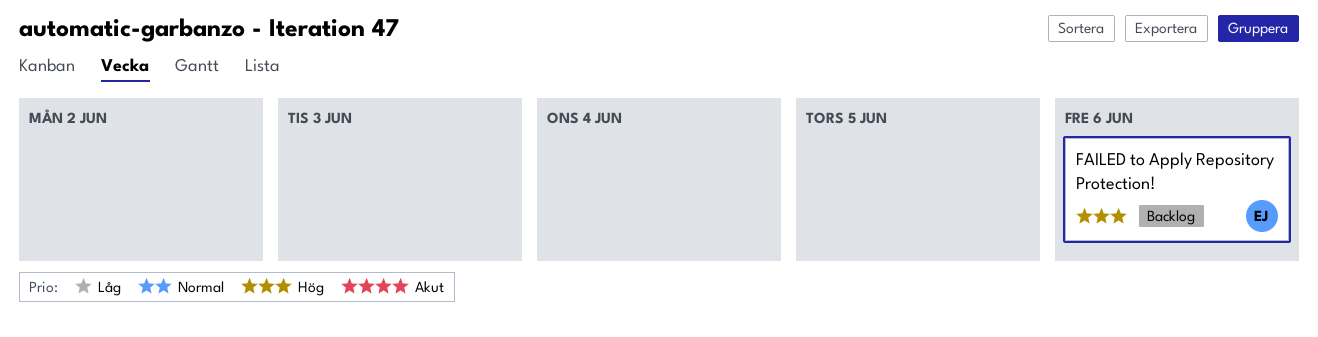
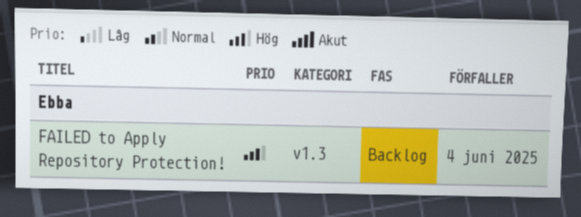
FAILED to Apply Repository Protection!, due: Jun 6 -> Jun 4

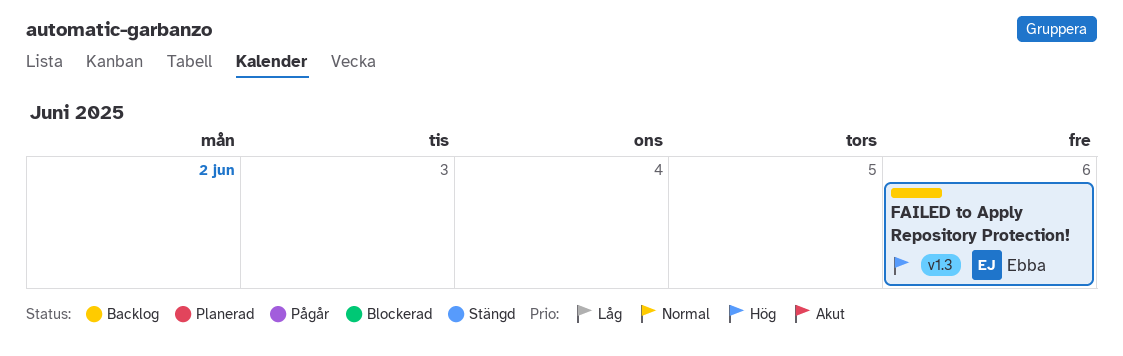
FAILED to Apply Repository Protection!, due: Jun 4 -> Jun 6

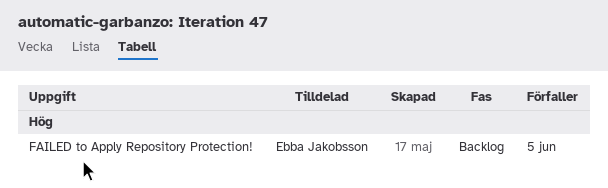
FAILED to Apply Repository Protection!, due: Jun 6 -> Jun 5

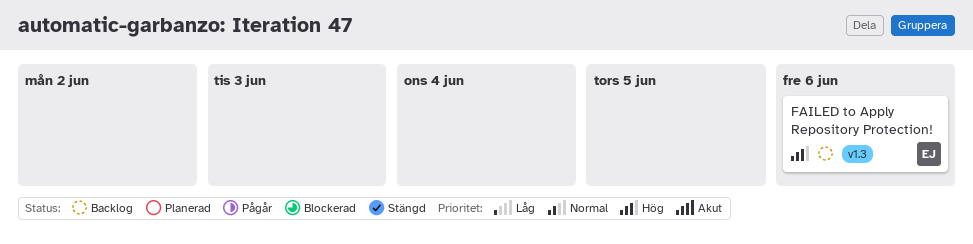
FAILED to Apply Repository Protection!, due: Jun 5 -> Jun 6

